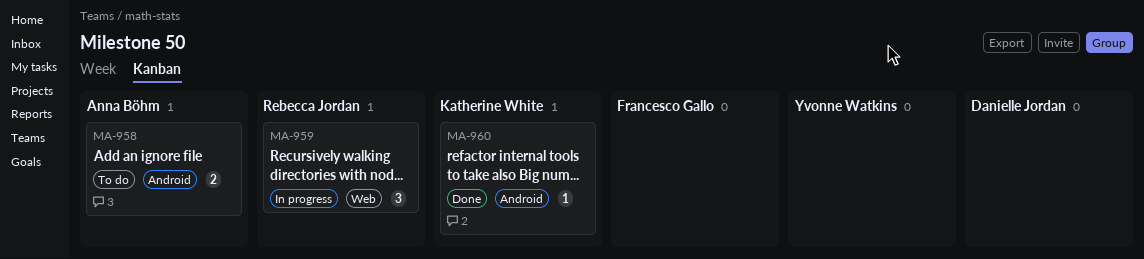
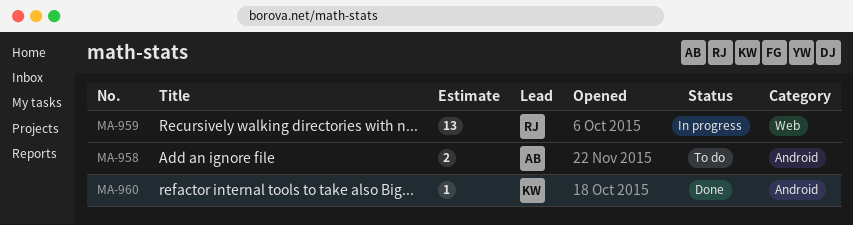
MA-959, estimate: 3 -> 13

